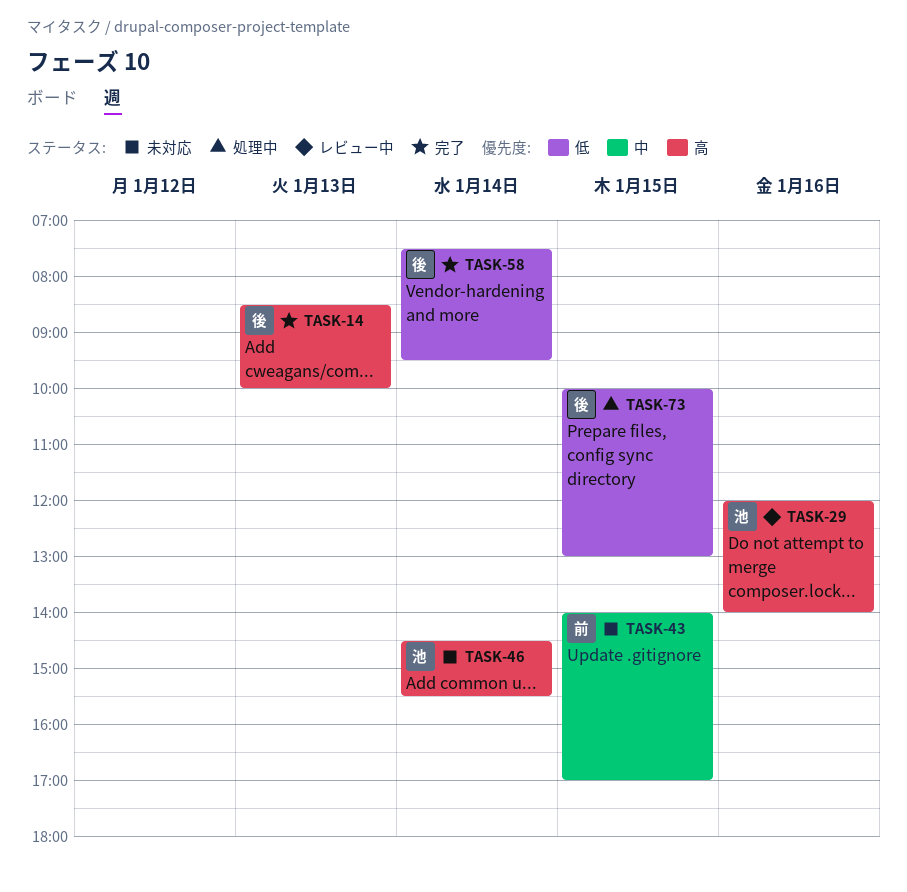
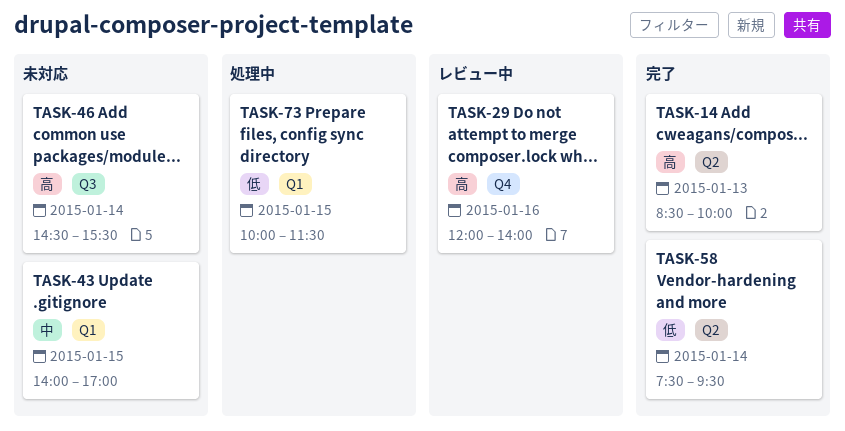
TASK-73, ends: 13:00 -> 11:30

